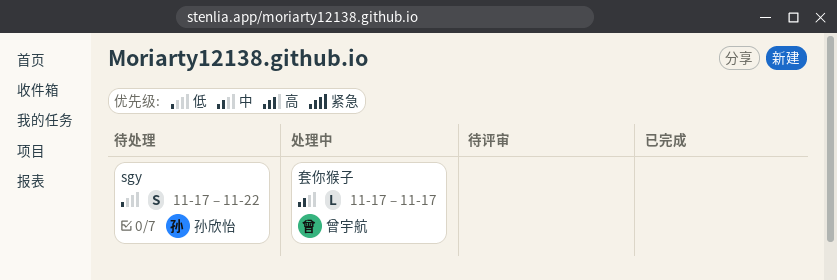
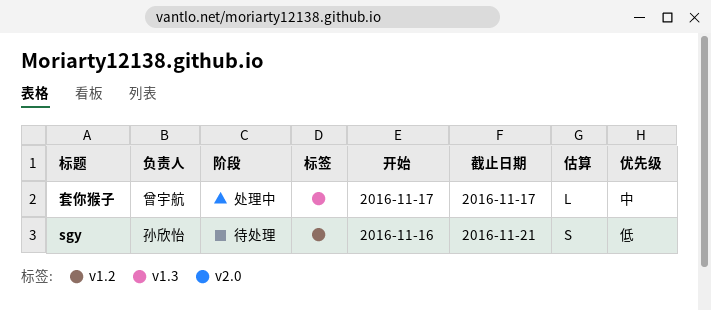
sgy, start: Nov 17 -> Nov 16
sgy, due: Nov 22 -> Nov 21

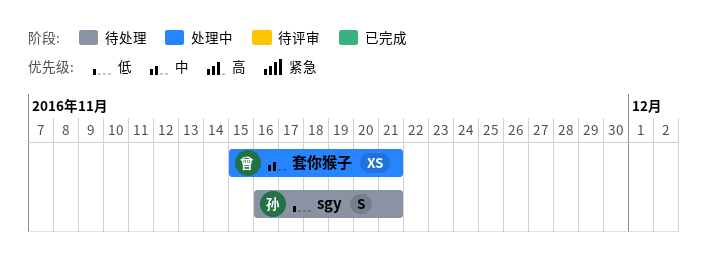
套你猴子, estimate: L -> XS
套你猴子, start: Nov 17 -> Nov 15
套你猴子, due: Nov 17 -> Nov 21

